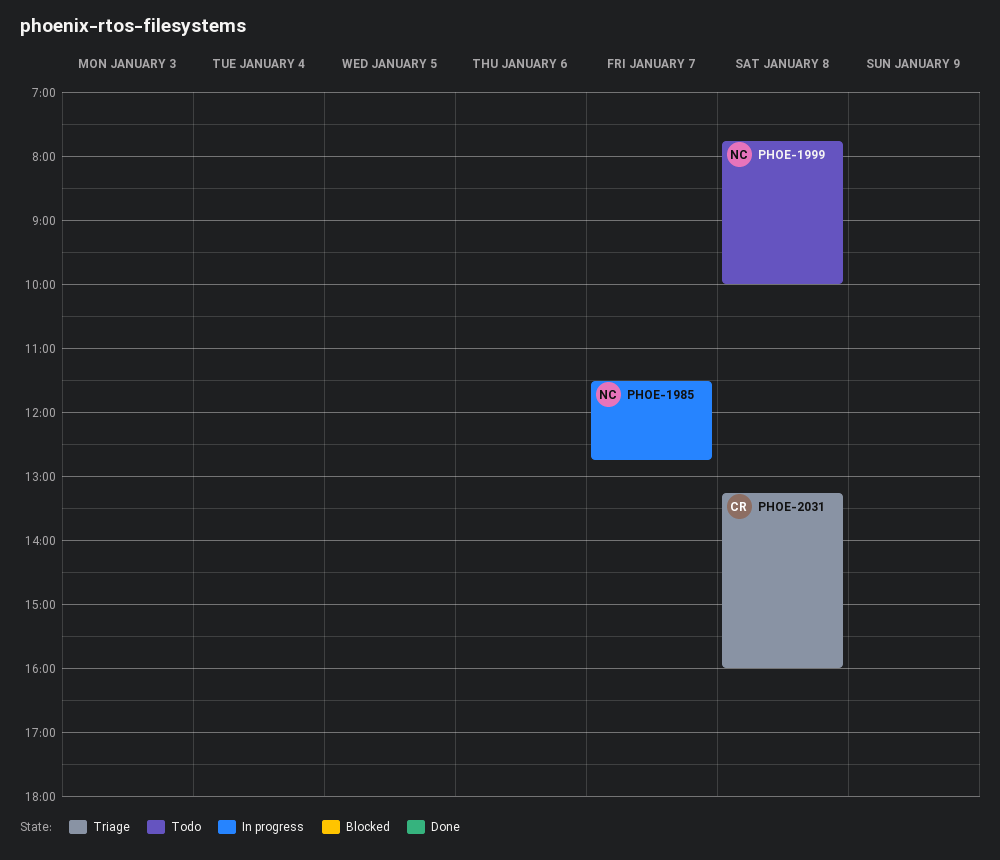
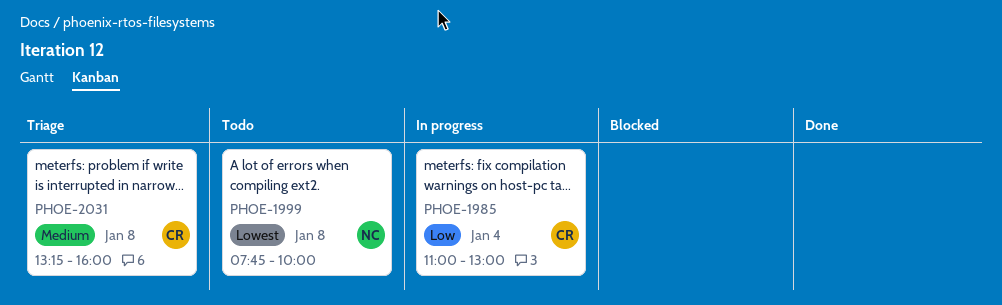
PHOE-1985, owner: NC -> CR
PHOE-1985, day: Jan 7 -> Jan 4
PHOE-1985, begins: 11:30 -> 11:00
PHOE-1985, ends: 12:45 -> 13:00

